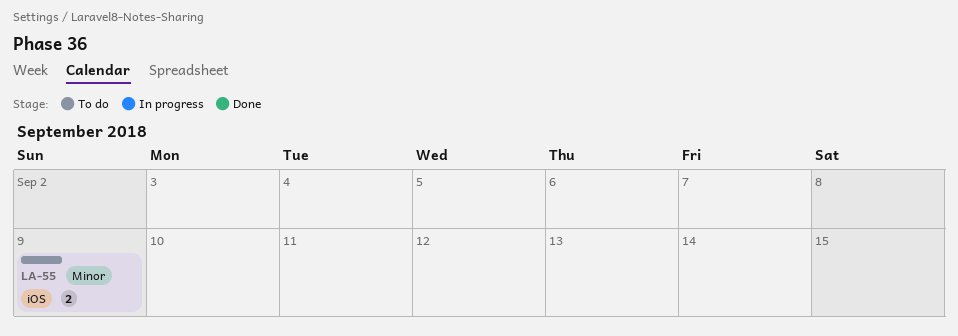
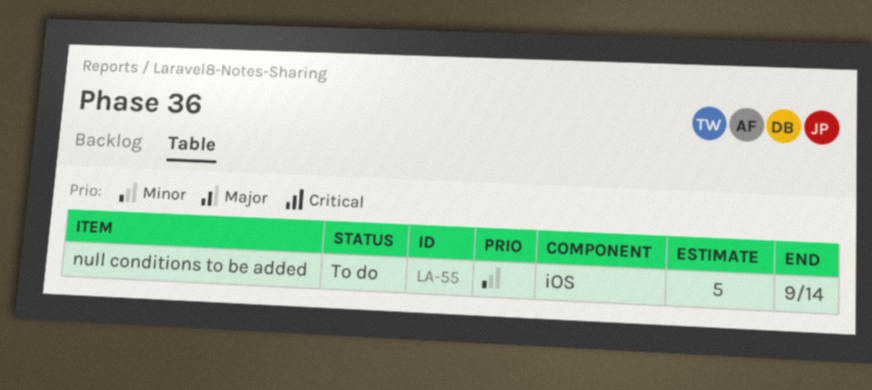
LA-55, estimate: 2 -> 5
LA-55, due: Sep 9 -> Sep 14

